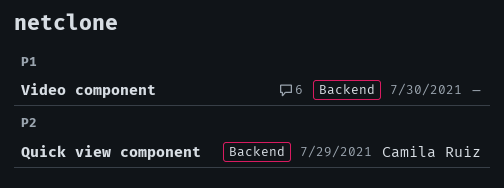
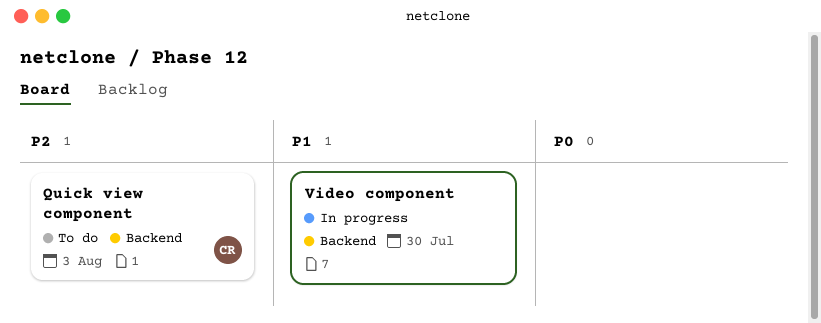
Quick view component, due: Jul 29 -> Aug 3

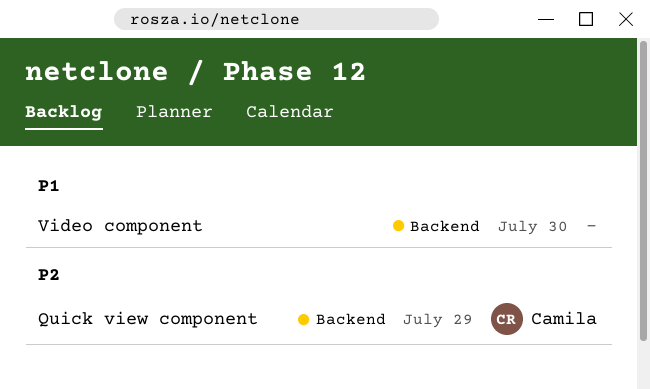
Quick view component, due: Aug 3 -> Jul 29

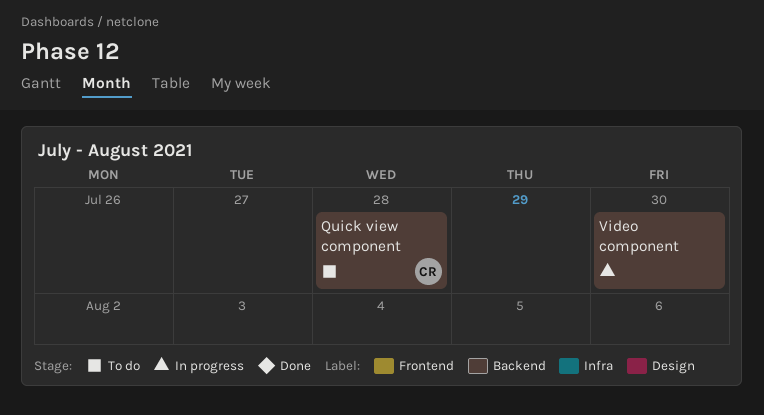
Quick view component, due: Jul 29 -> Jul 28

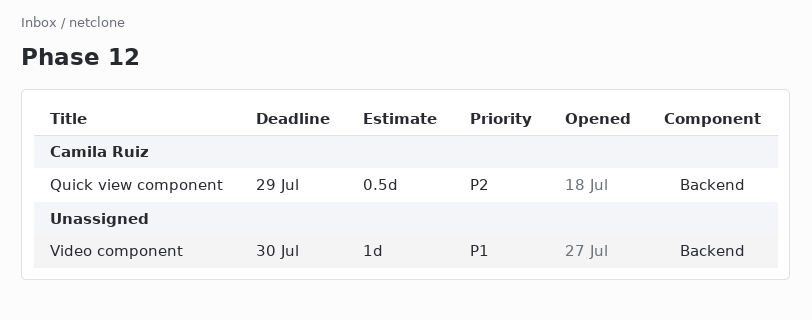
Quick view component, due: Jul 28 -> Jul 29

